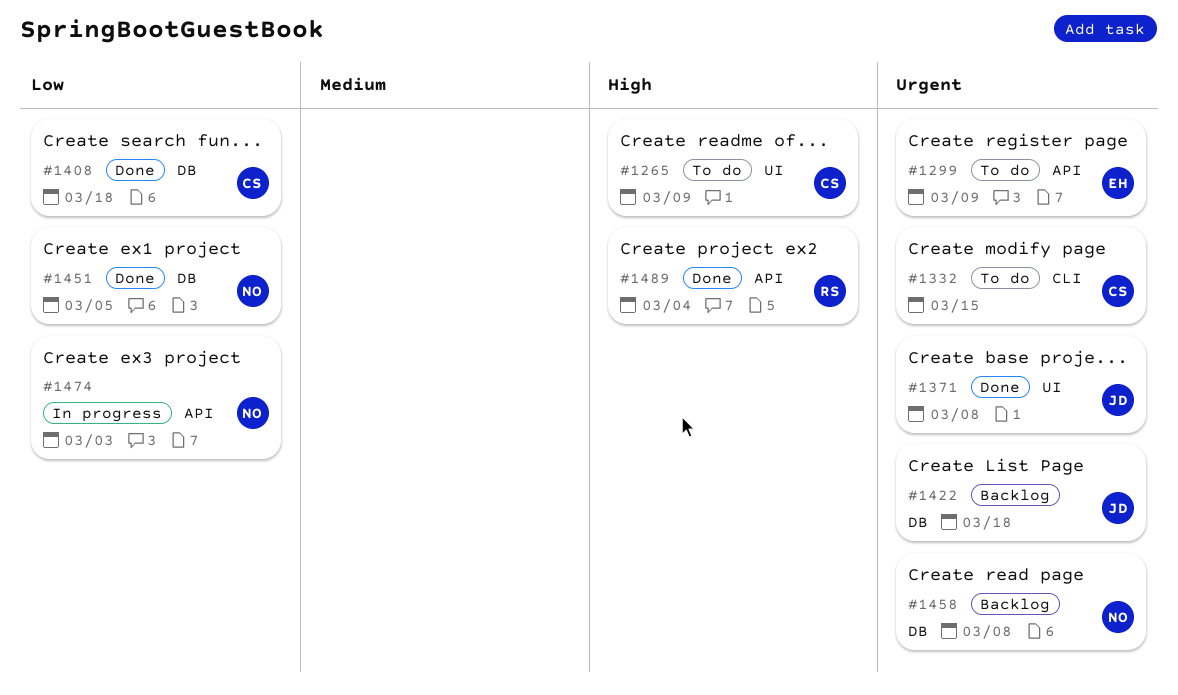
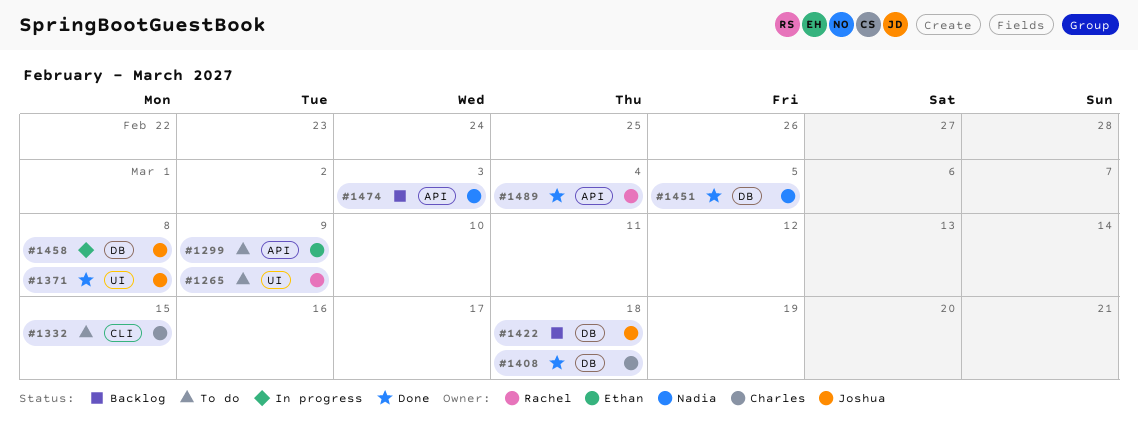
#1265, owner: Charles -> Rachel
#1458, status: Backlog -> In progress
#1458, owner: Nadia -> Joshua
#1474, status: In progress -> Backlog

